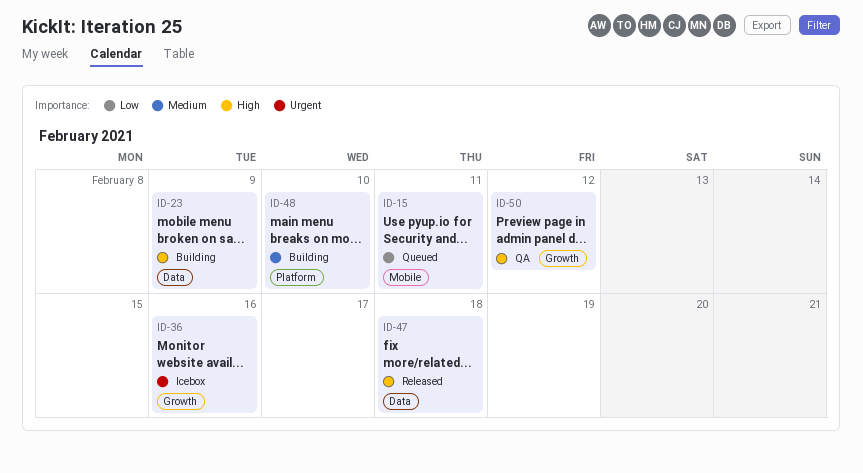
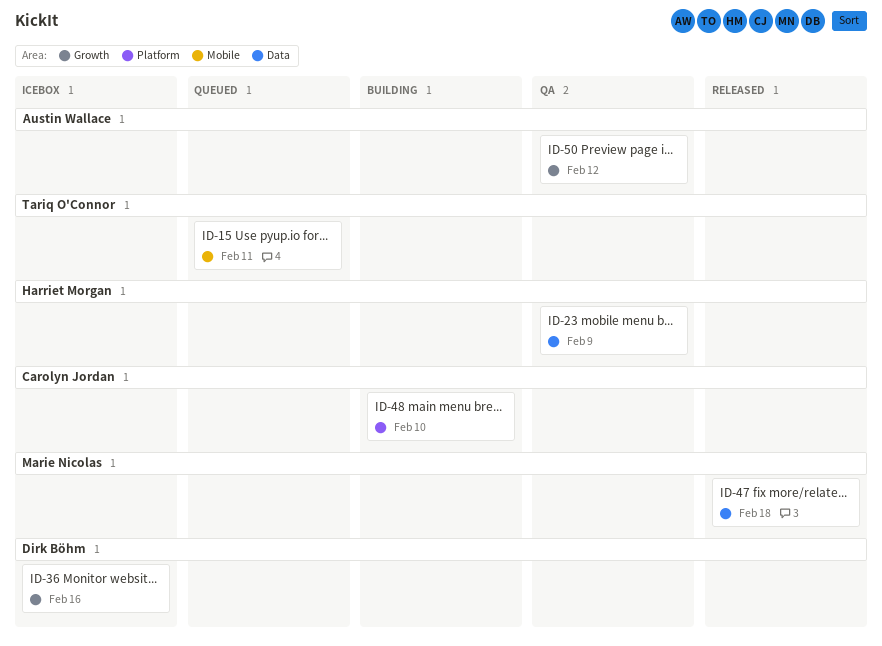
ID-23, status: Building -> QA

